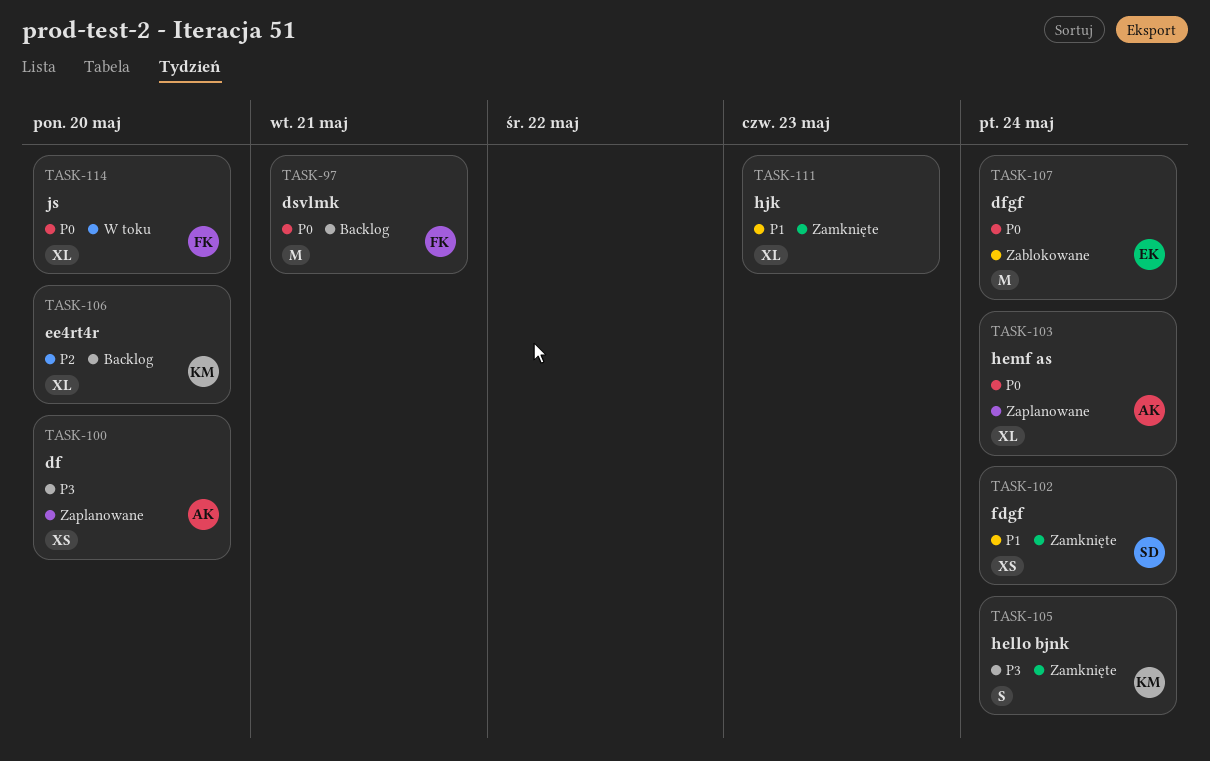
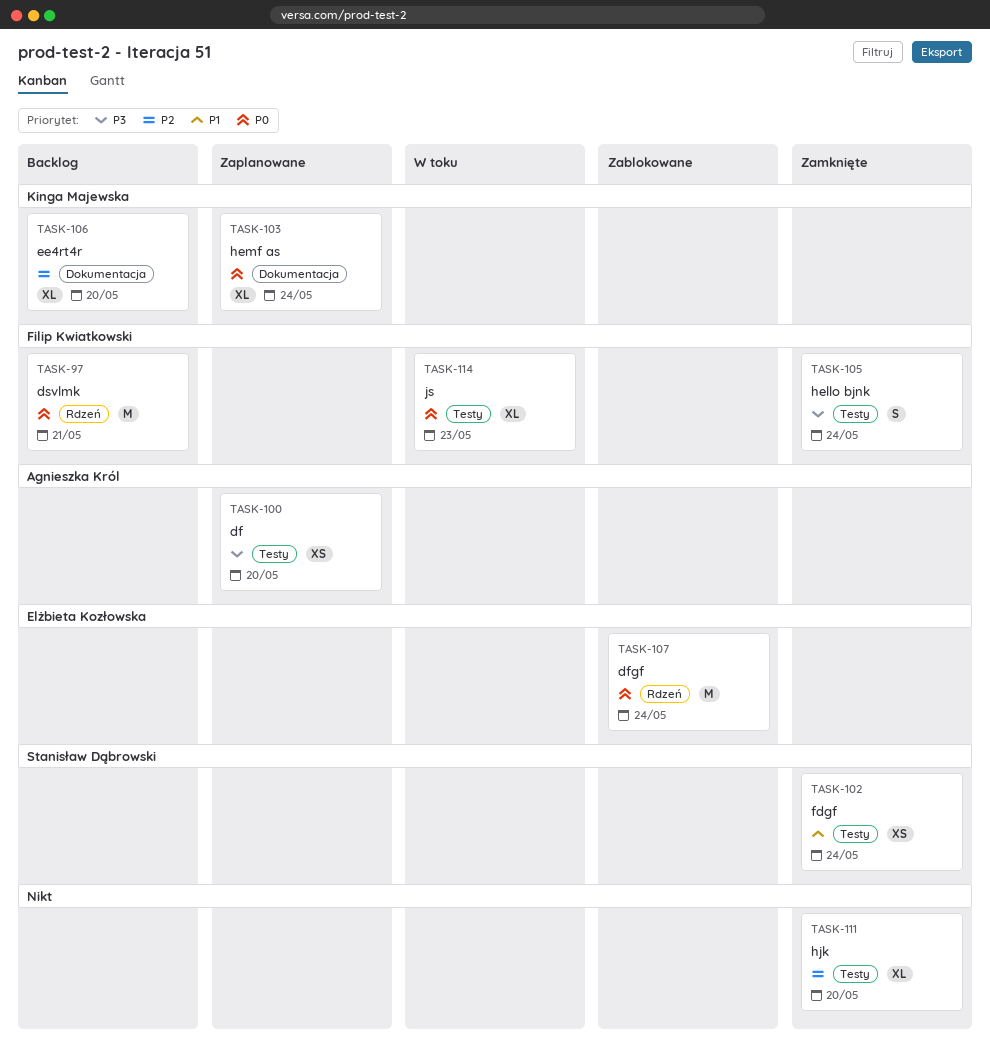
TASK-103, owner: Agnieszka Król -> Kinga Majewska
TASK-105, owner: Kinga Majewska -> Filip Kwiatkowski
TASK-111, priority: P1 -> P2
TASK-111, due: May 23 -> May 20
TASK-114, due: May 20 -> May 23

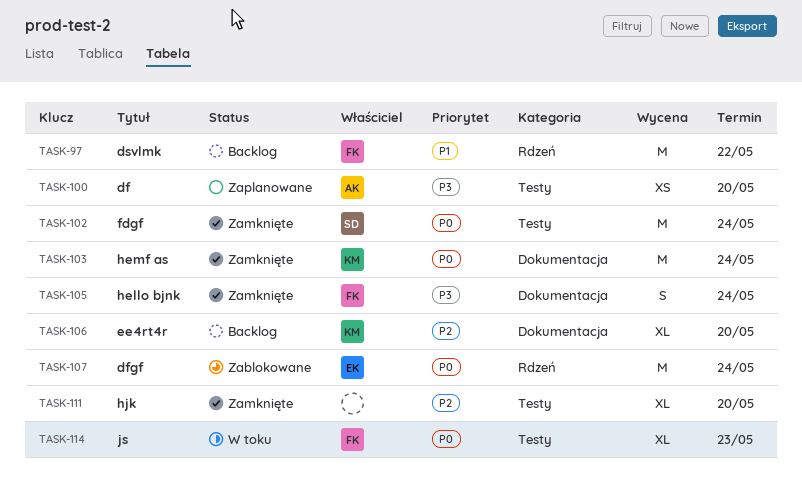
TASK-97, priority: P0 -> P1
TASK-97, due: May 21 -> May 22
TASK-102, priority: P1 -> P0
TASK-102, estimate: XS -> M
TASK-103, status: Zaplanowane -> Zamknięte
TASK-103, estimate: XL -> M
TASK-105, label: Testy -> Dokumentacja

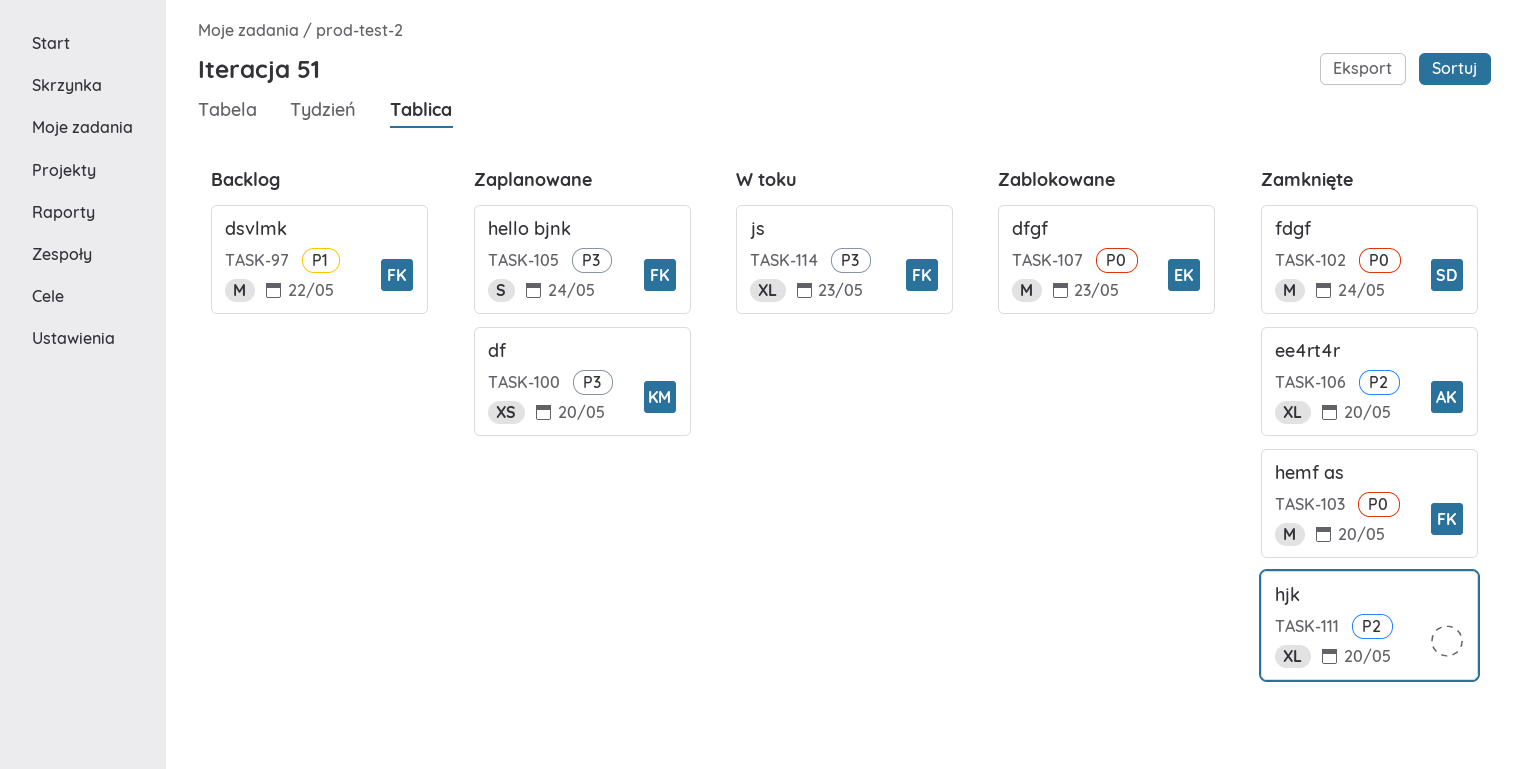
TASK-100, owner: AK -> KM
TASK-103, owner: KM -> FK
TASK-103, due: May 24 -> May 20
TASK-105, status: Zamknięte -> Zaplanowane
TASK-106, status: Backlog -> Zamknięte
TASK-106, owner: KM -> AK
TASK-107, due: May 24 -> May 23
TASK-114, priority: P0 -> P3

